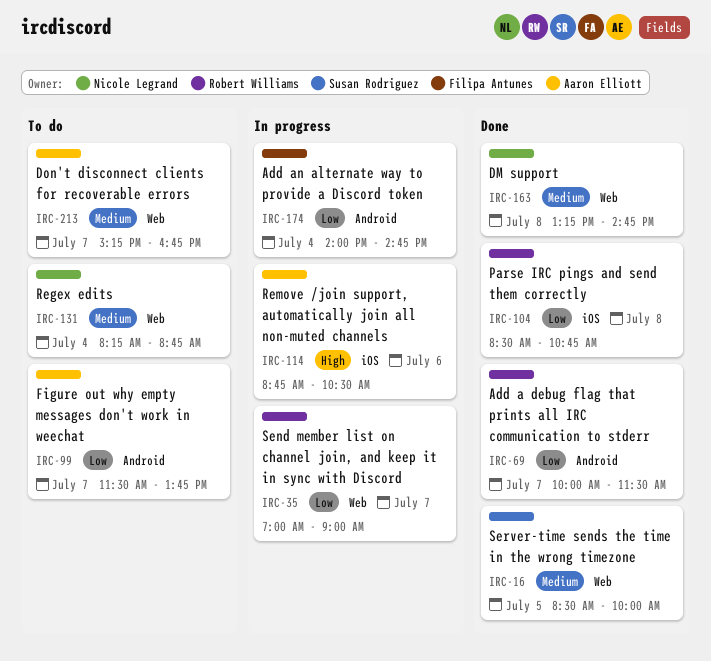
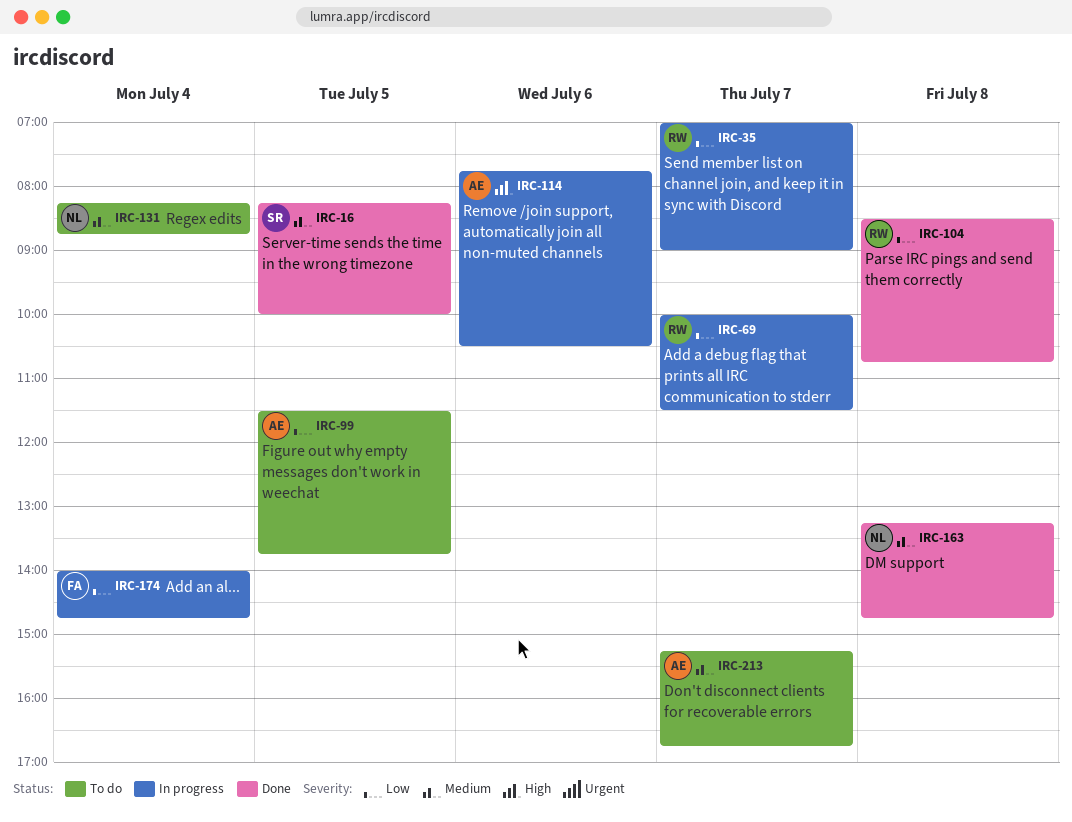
IRC-16, begins: 08:30 -> 08:15
IRC-69, status: Done -> In progress
IRC-99, day: Jul 7 -> Jul 5
IRC-114, begins: 08:45 -> 07:45

